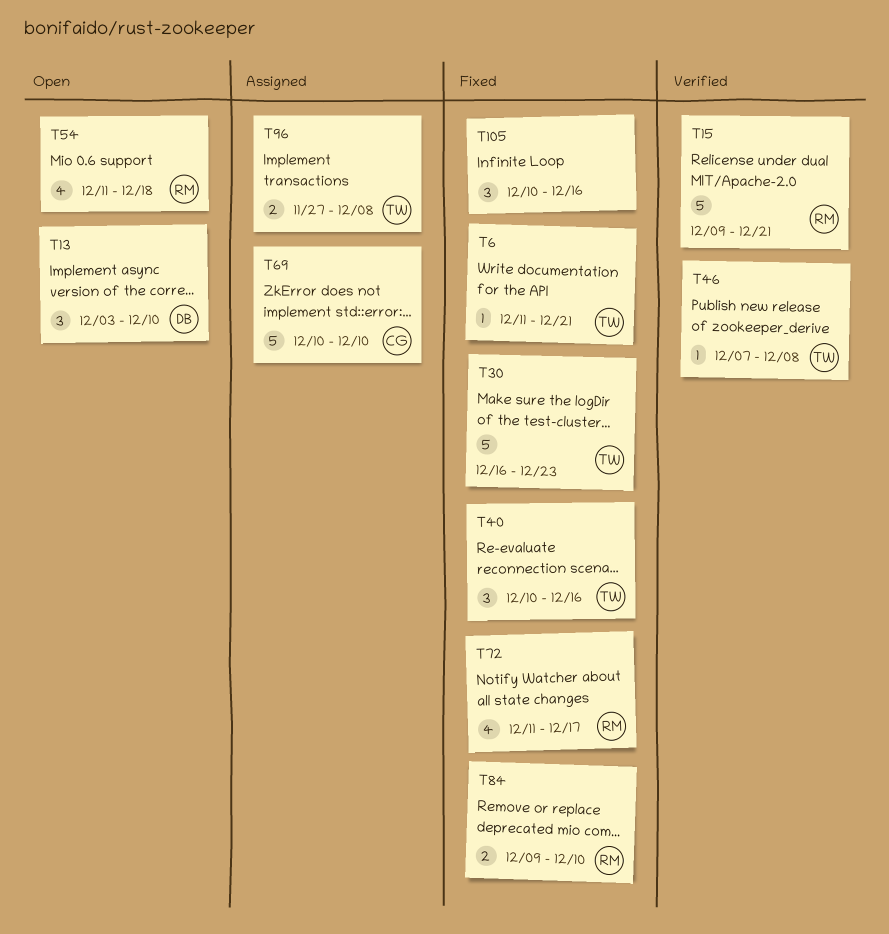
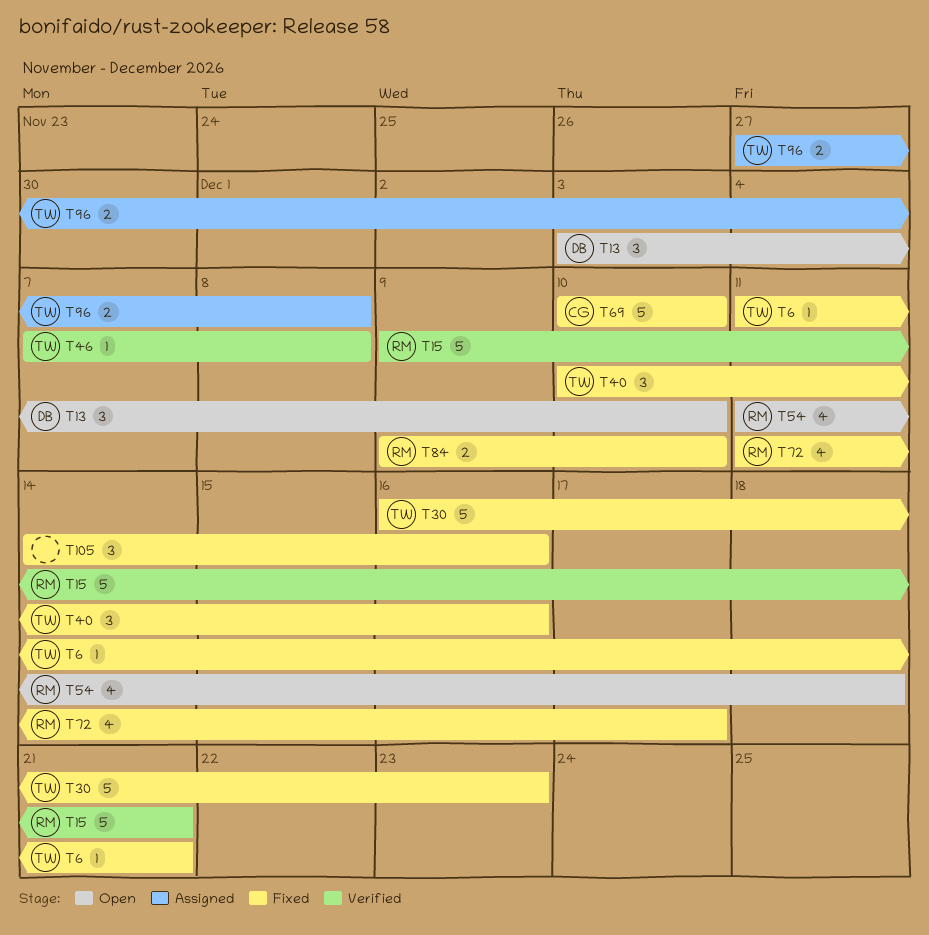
T69, status: Assigned -> Fixed
T105, start: Dec 10 -> Dec 14

